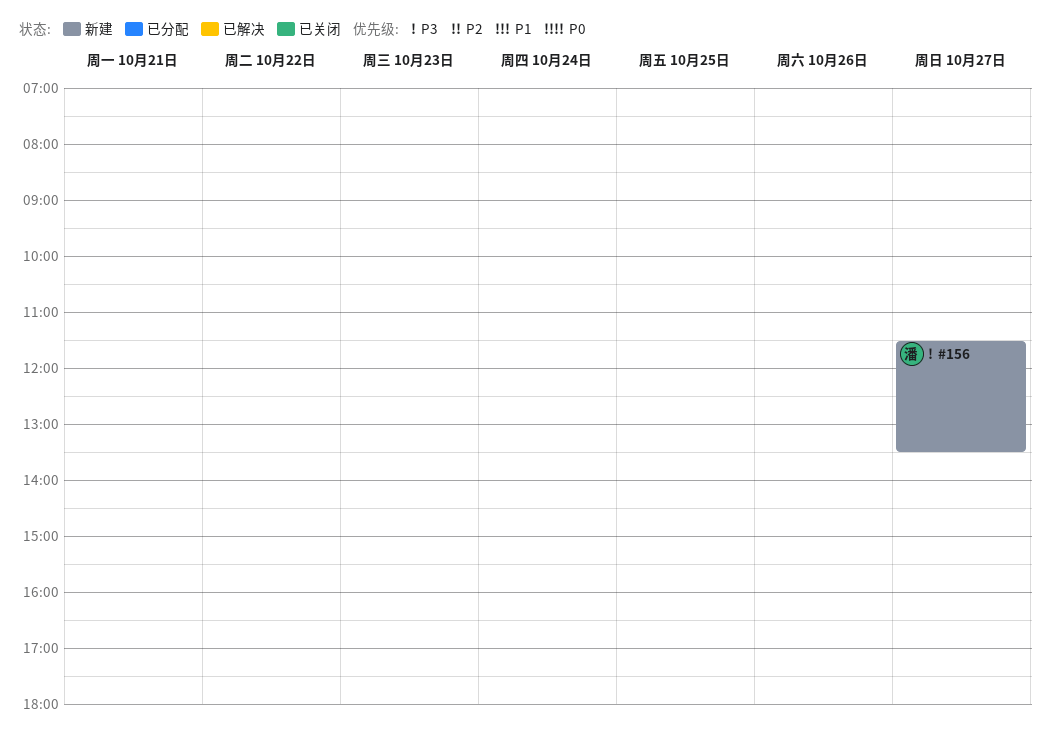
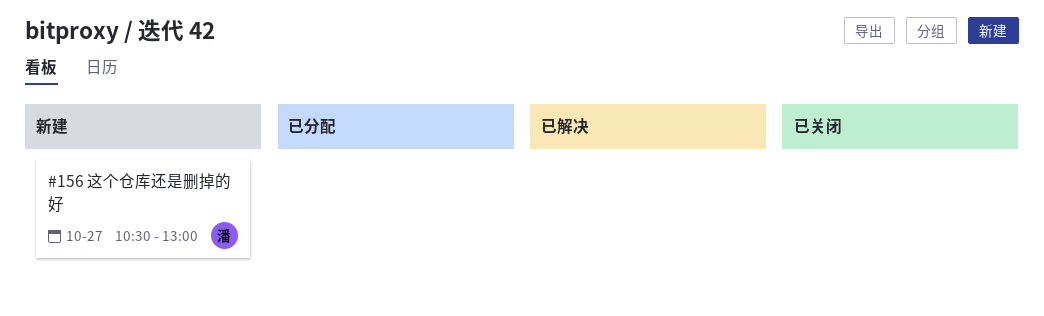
#156, begins: 11:30 -> 10:30
#156, ends: 13:30 -> 13:00

